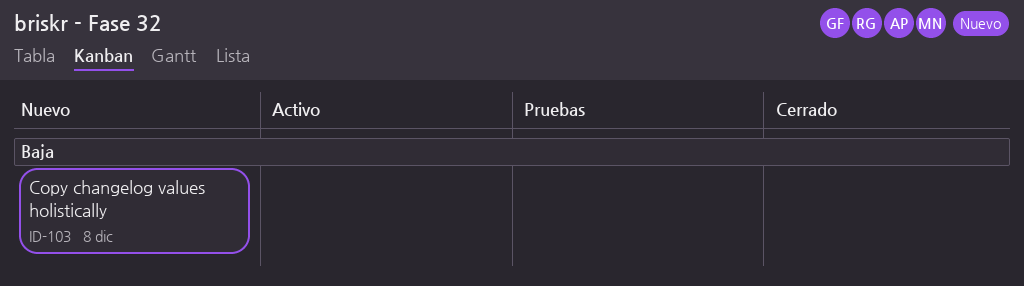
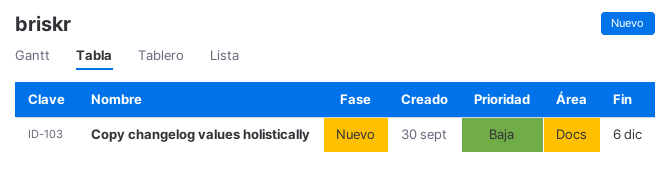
ID-103, due: Dec 8 -> Dec 6

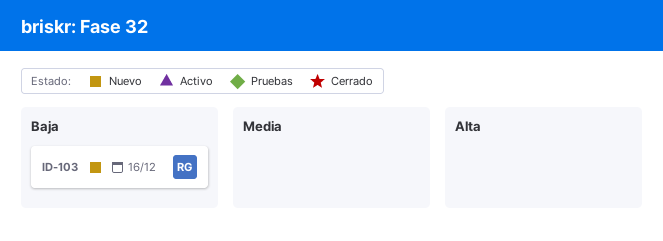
ID-103, due: Dec 6 -> Dec 16

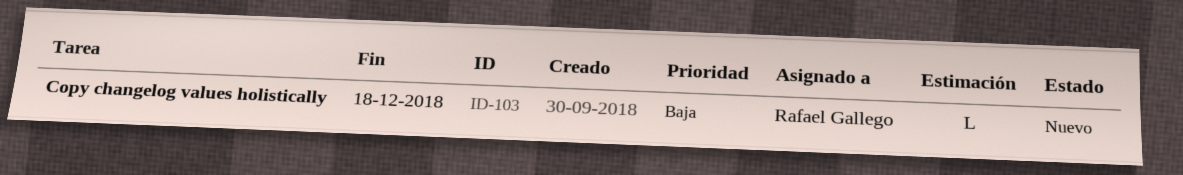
ID-103, due: Dec 16 -> Dec 18

